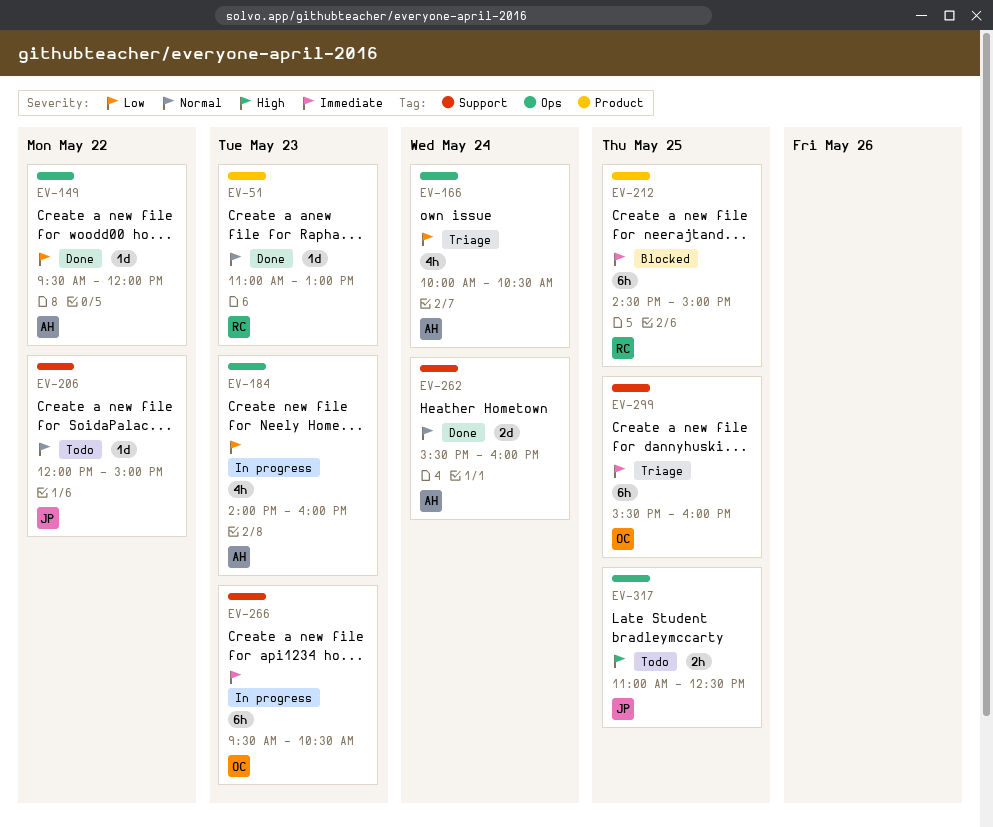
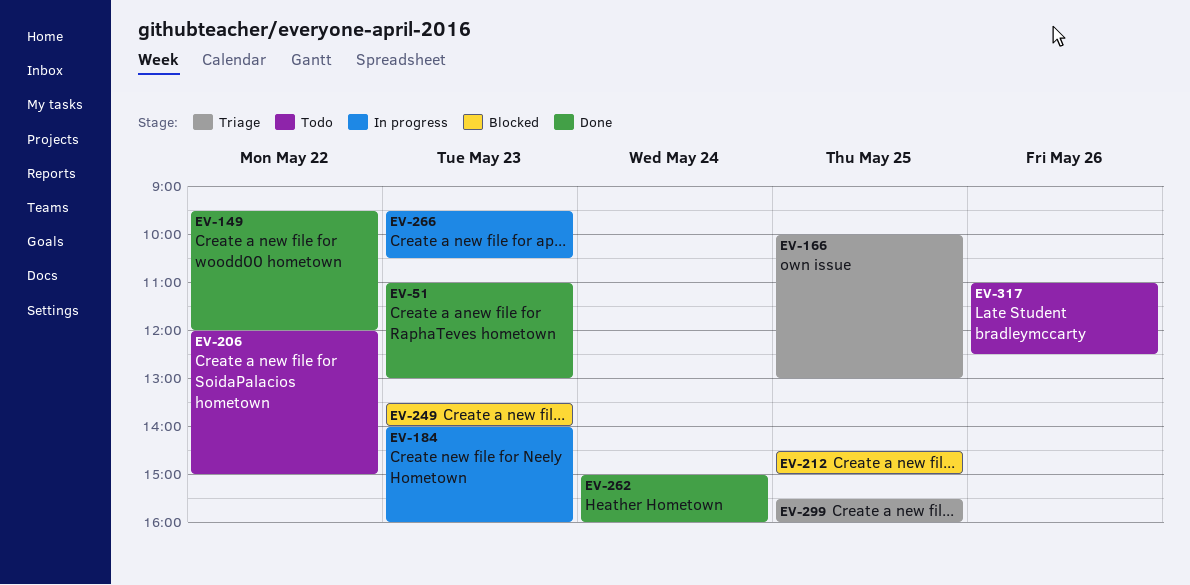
EV-166, day: May 24 -> May 25
EV-166, ends: 10:30 -> 13:00
EV-249: none -> present
EV-262, begins: 15:30 -> 15:00
EV-317, day: May 25 -> May 26

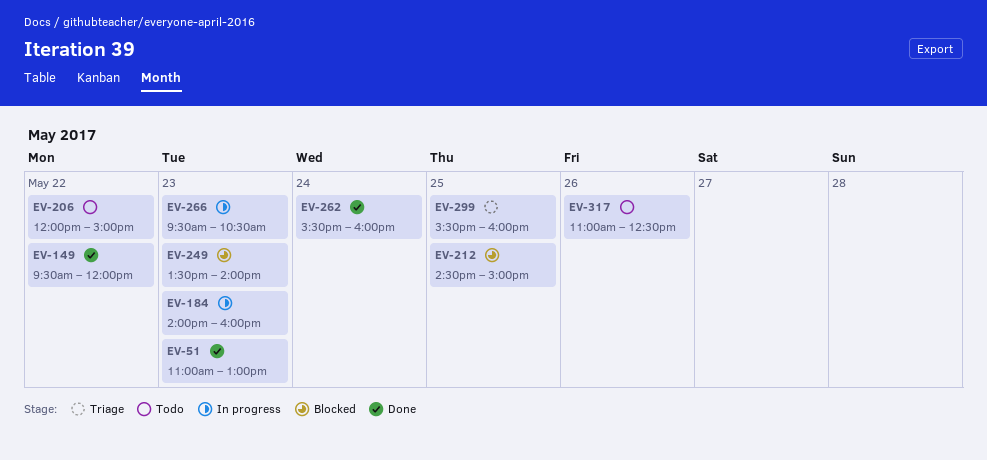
EV-166: present -> none
EV-262, begins: 15:00 -> 15:30

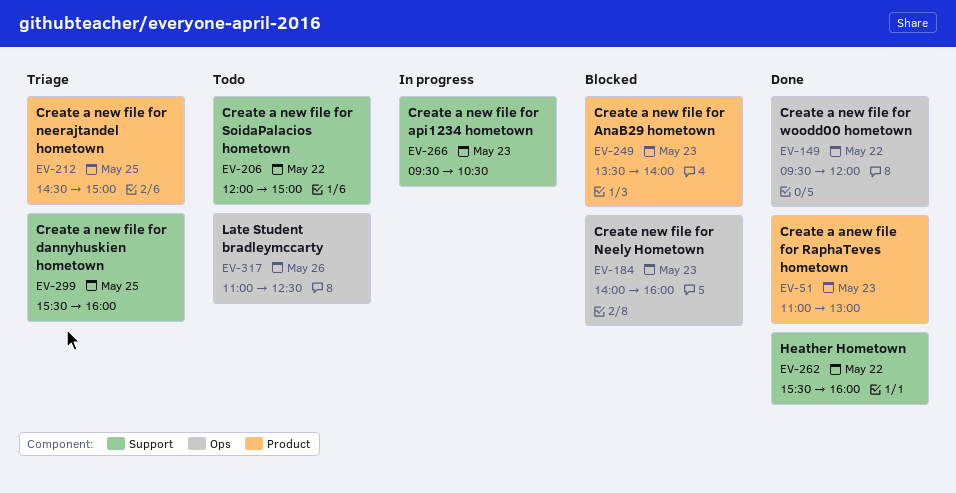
EV-184, status: In progress -> Blocked
EV-212, status: Blocked -> Triage
EV-262, day: May 24 -> May 22

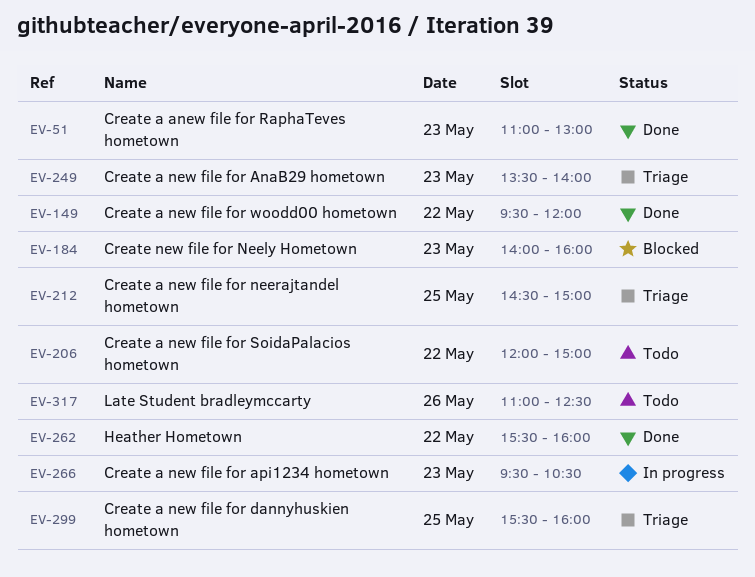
EV-249, status: Blocked -> Triage

